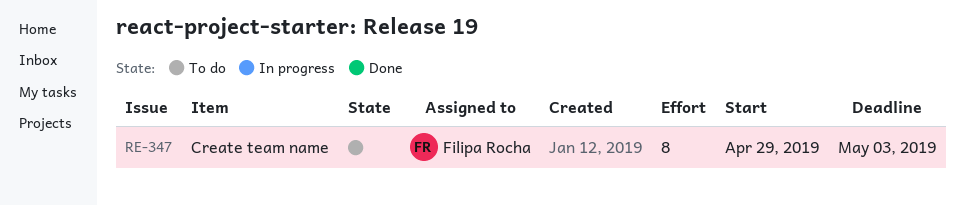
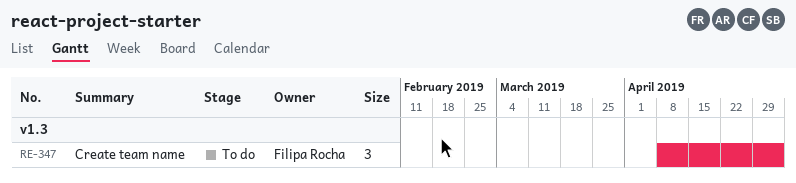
RE-347, estimate: 8 -> 3
RE-347, start: Apr 29 -> Apr 8

